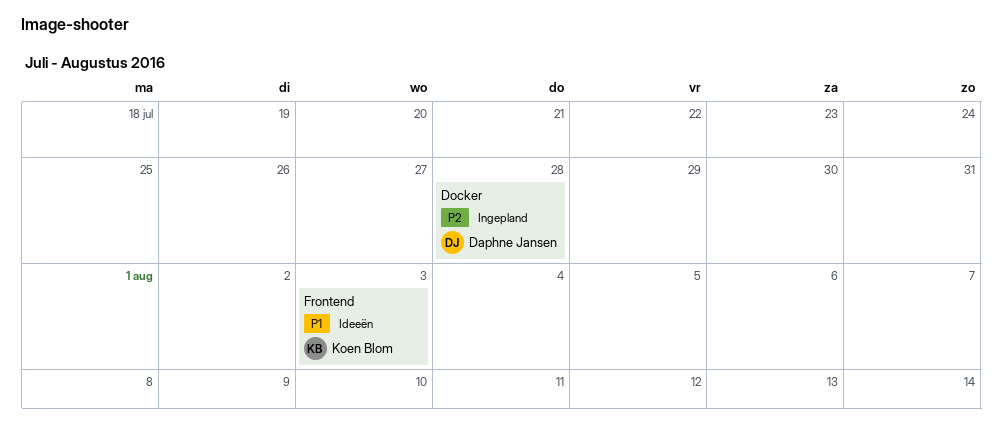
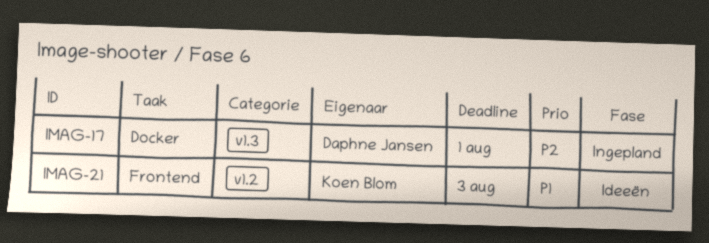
Docker, due: Jul 28 -> Aug 1

